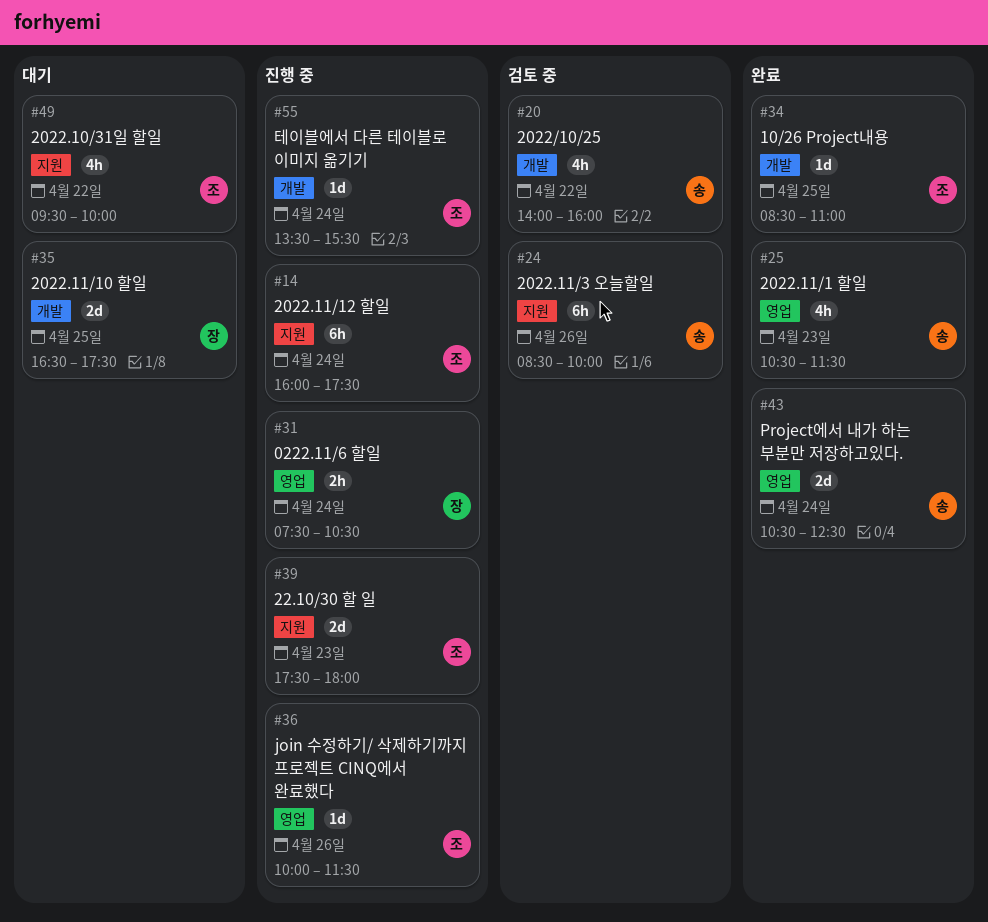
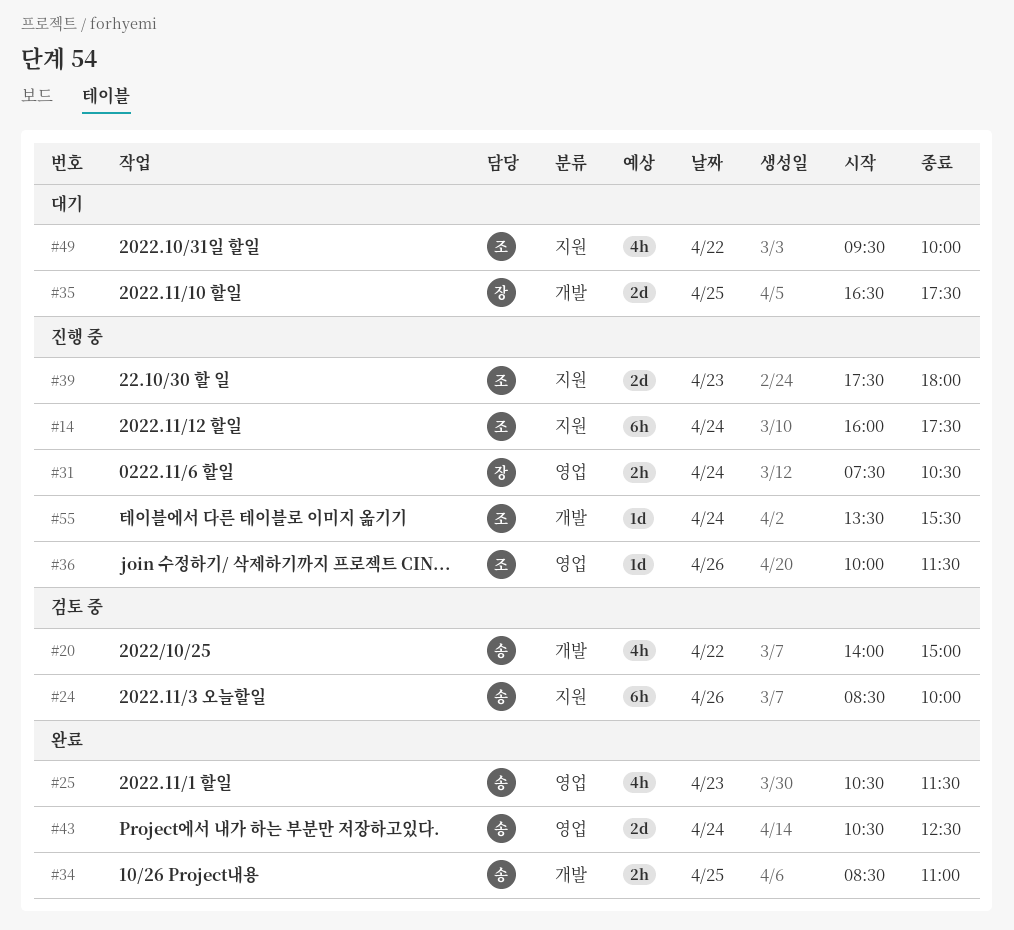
#20, ends: 16:00 -> 15:00
#34, owner: 조 -> 송
#34, estimate: 1d -> 2h

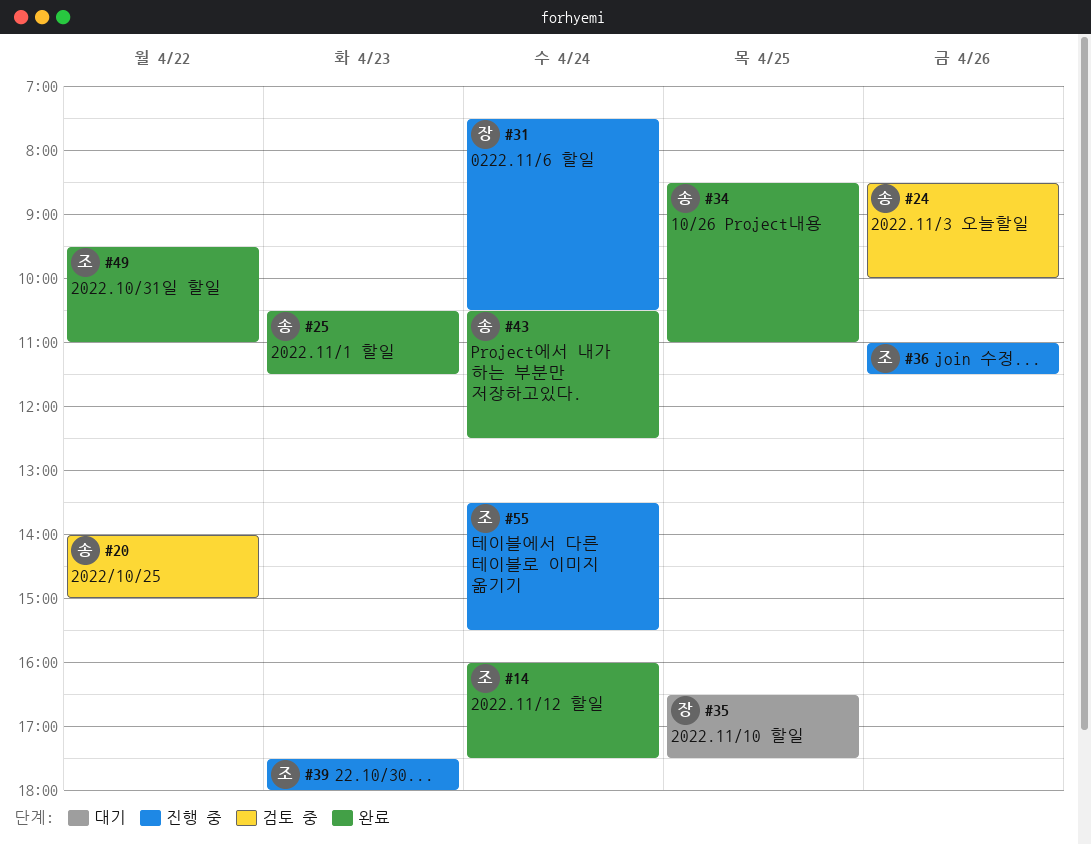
#14, status: 진행 중 -> 완료
#36, begins: 10:00 -> 11:00
#49, status: 대기 -> 완료
#49, ends: 10:00 -> 11:00

